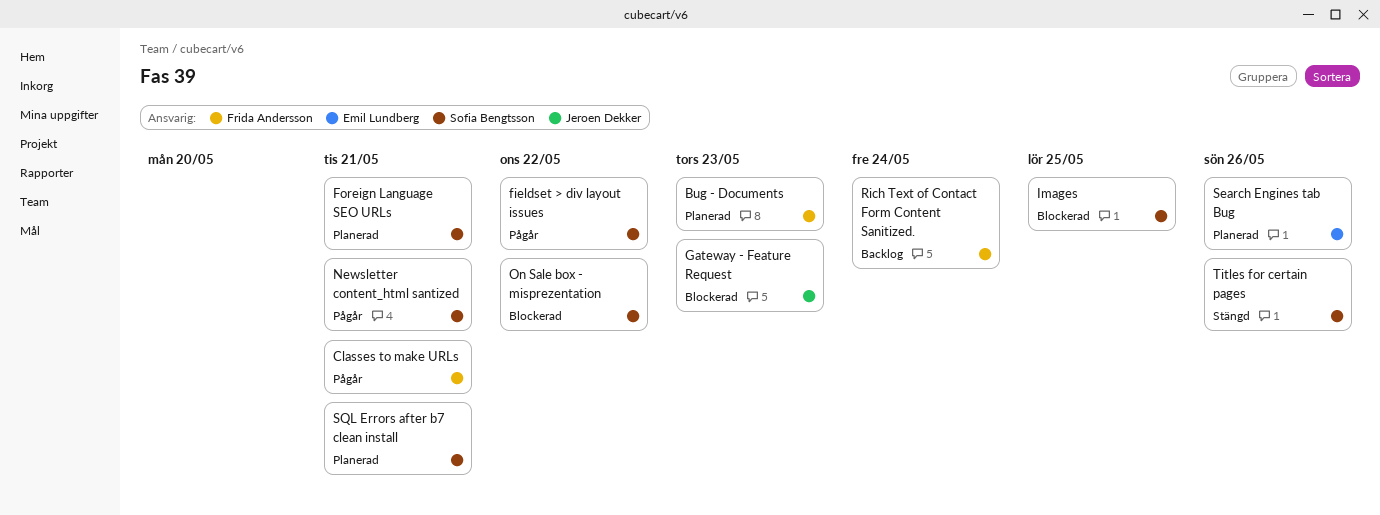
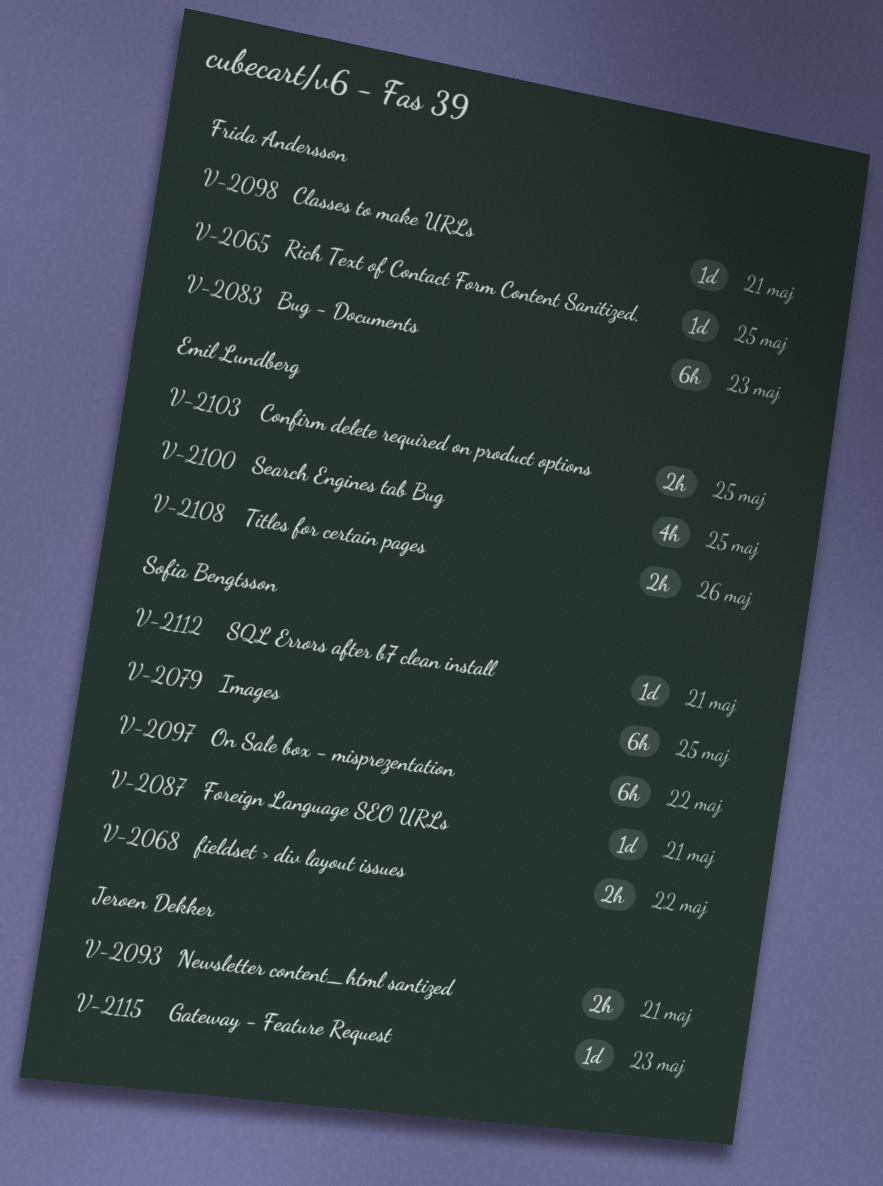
Confirm delete required on product options: none -> present
Newsletter content_html santized, owner: Sofia Bengtsson -> Jeroen Dekker
Rich Text of Contact Form Content Sanitized., due: May 24 -> May 25
Search Engines tab Bug, due: May 26 -> May 25
Titles for certain pages, owner: Sofia Bengtsson -> Emil Lundberg

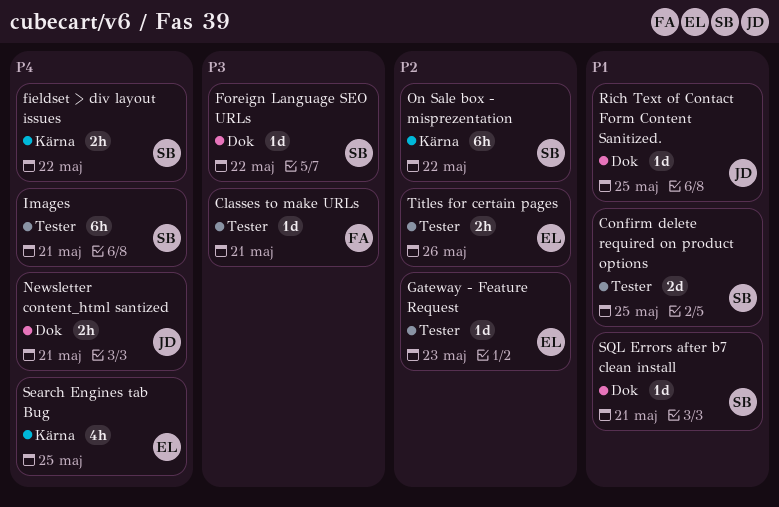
Bug - Documents: present -> none
Confirm delete required on product options, owner: Emil Lundberg -> Sofia Bengtsson
Confirm delete required on product options, estimate: 2h -> 2d
Foreign Language SEO URLs, due: May 21 -> May 22
Gateway - Feature Request, owner: Jeroen Dekker -> Emil Lundberg
Images, due: May 25 -> May 21
Rich Text of Contact Form Content Sanitized., owner: Frida Andersson -> Jeroen Dekker

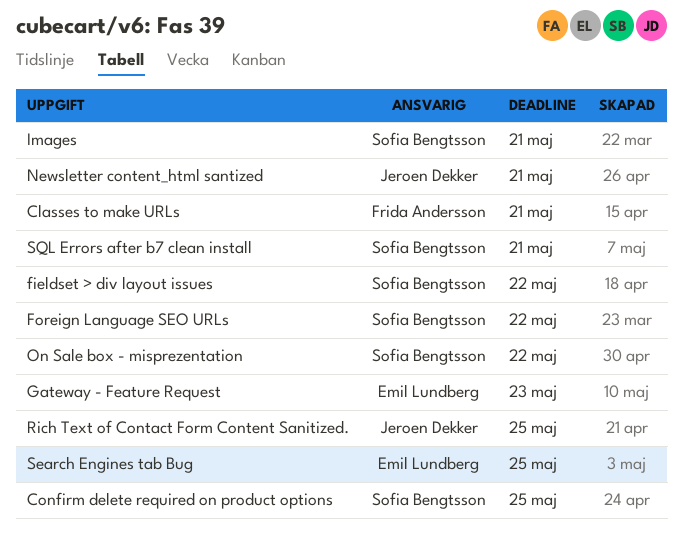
Titles for certain pages: present -> none

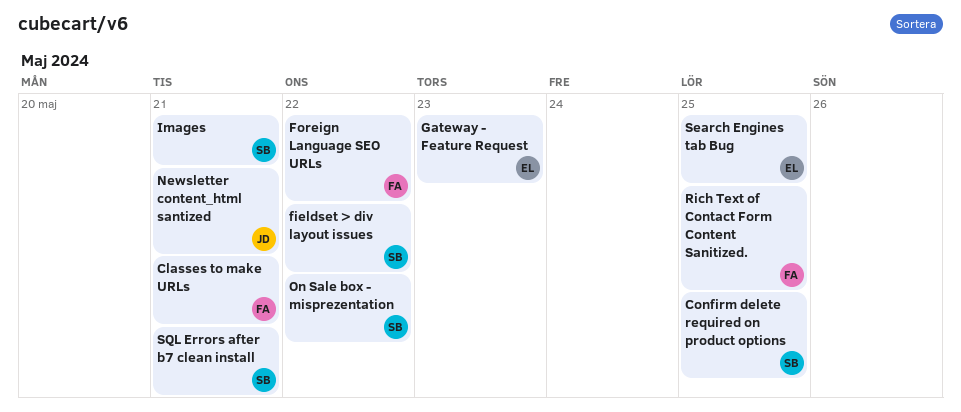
Foreign Language SEO URLs, owner: Sofia Bengtsson -> Frida Andersson
Rich Text of Contact Form Content Sanitized., owner: Jeroen Dekker -> Frida Andersson

